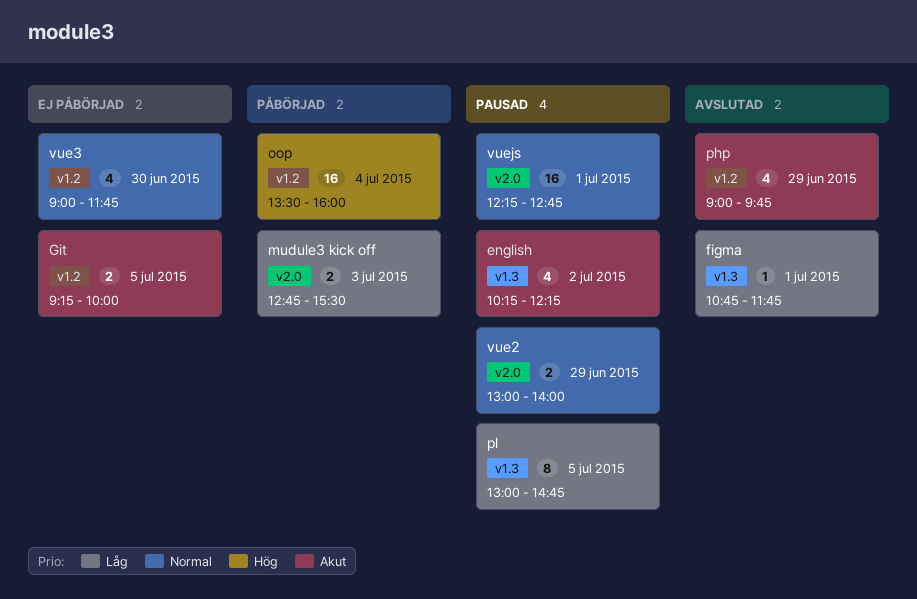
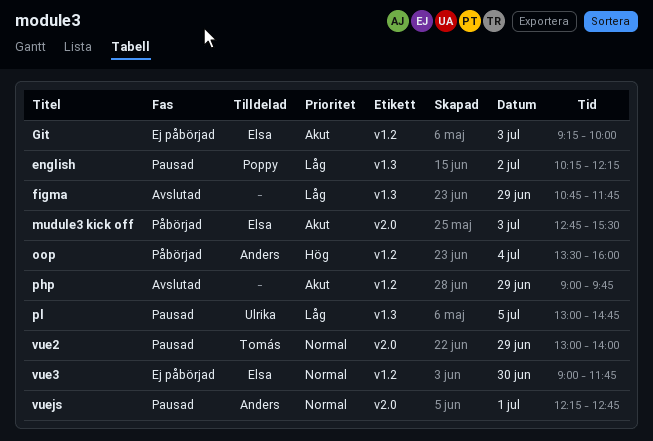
english, priority: Akut -> Låg
figma, day: Jul 1 -> Jun 29
Git, day: Jul 5 -> Jul 3
mudule3 kick off, priority: Låg -> Akut

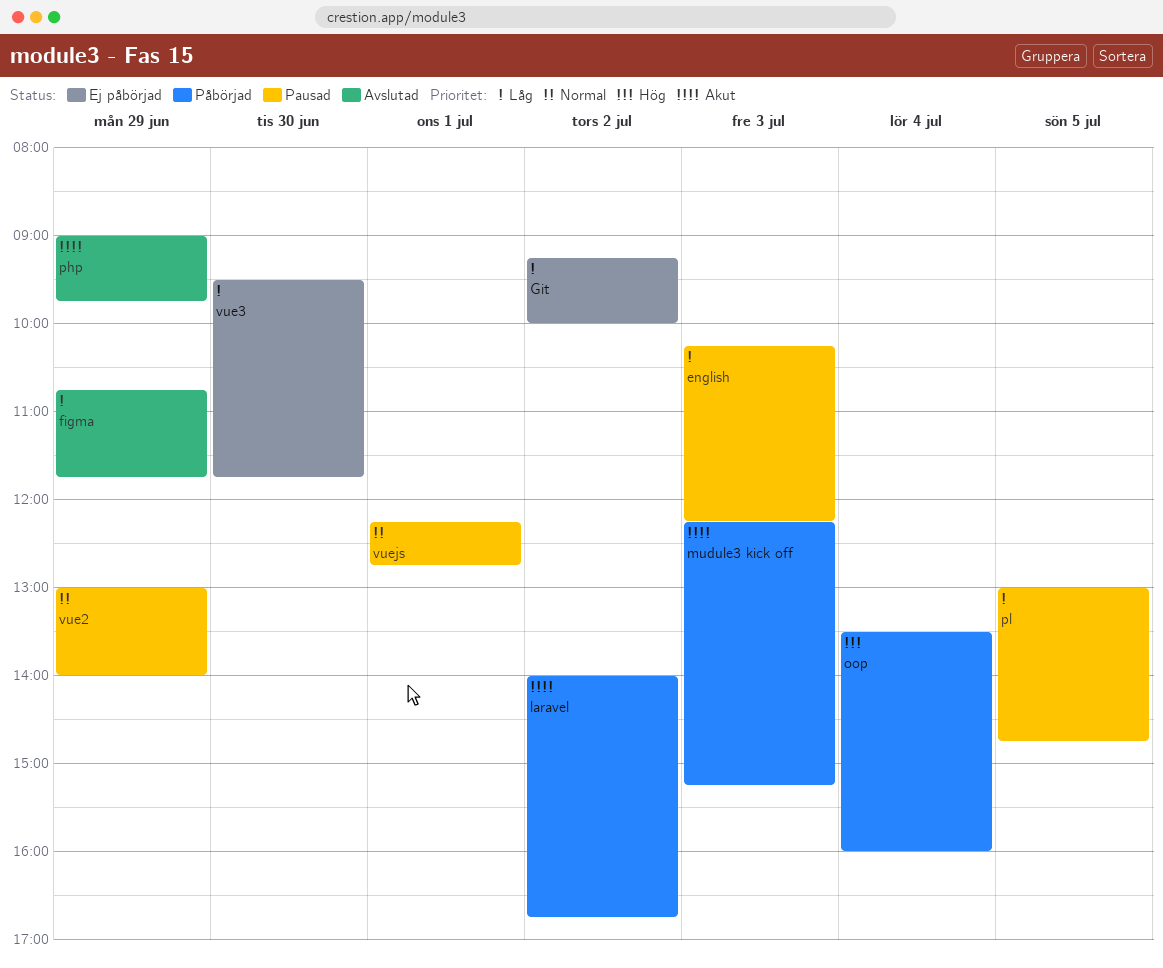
english, day: Jul 2 -> Jul 3
Git, priority: Akut -> Låg
Git, day: Jul 3 -> Jul 2
laravel: none -> present
mudule3 kick off, begins: 12:45 -> 12:15
mudule3 kick off, ends: 15:30 -> 15:15
vue3, priority: Normal -> Låg
vue3, begins: 09:00 -> 09:30

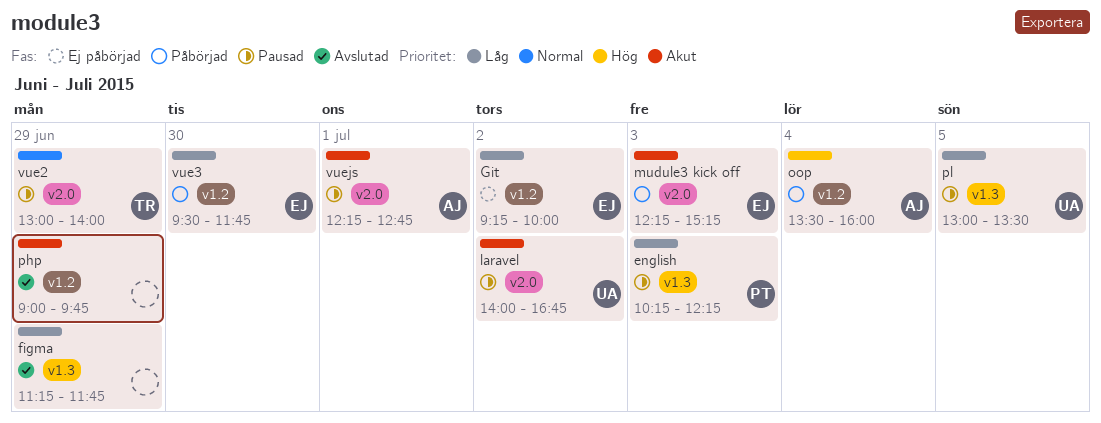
figma, begins: 10:45 -> 11:15
laravel, status: Påbörjad -> Pausad
pl, ends: 14:45 -> 13:30
vue3, status: Ej påbörjad -> Påbörjad
vuejs, priority: Normal -> Akut

